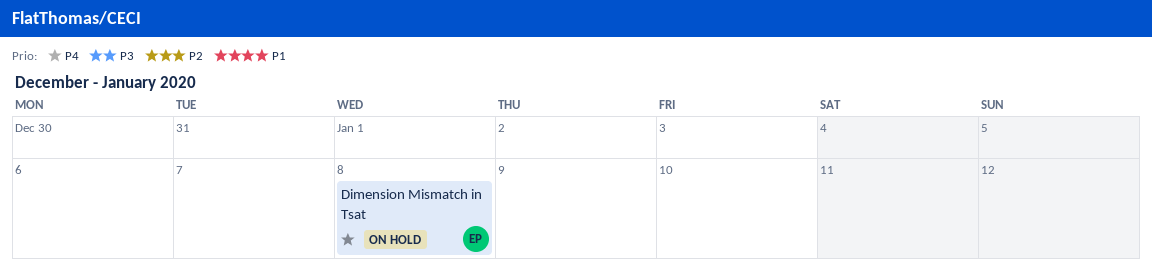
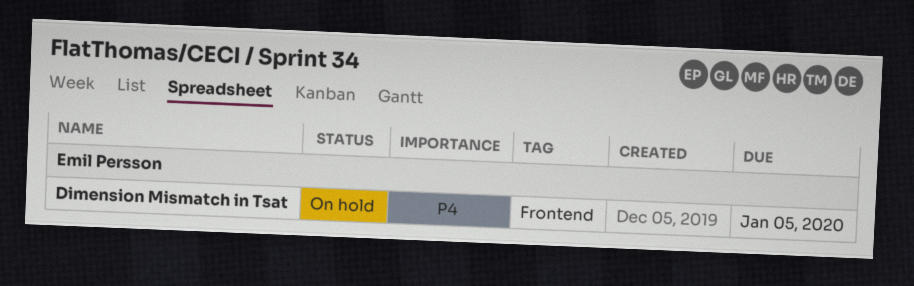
Dimension Mismatch in Tsat, due: Jan 8 -> Jan 5

